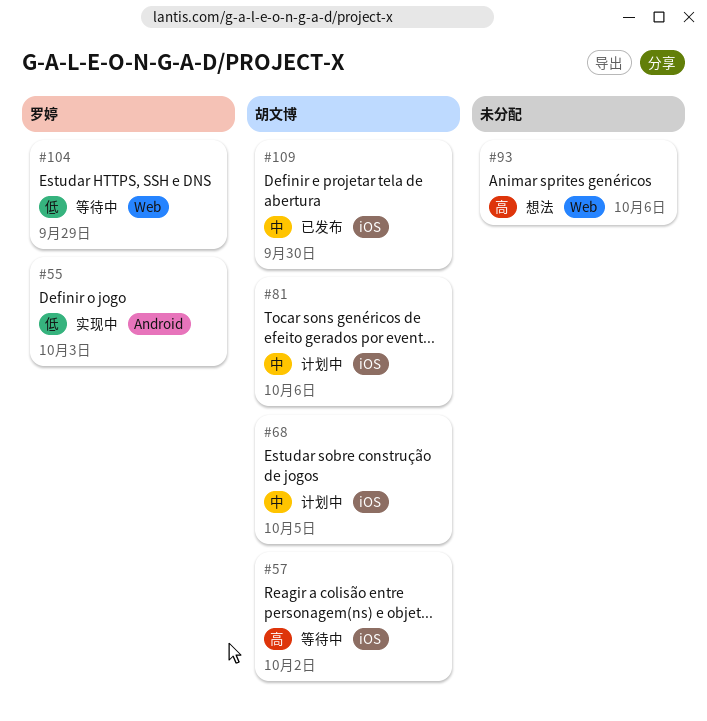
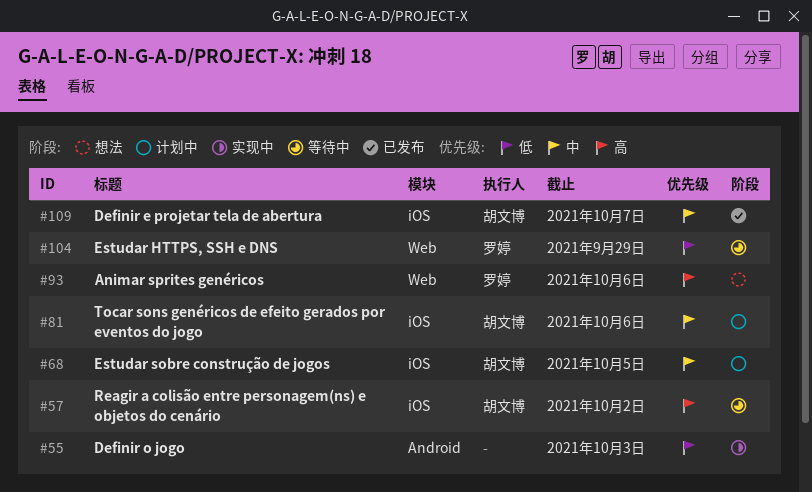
#55, owner: 罗婷 -> none
#93, owner: none -> 罗婷
#109, due: Sep 30 -> Oct 7

